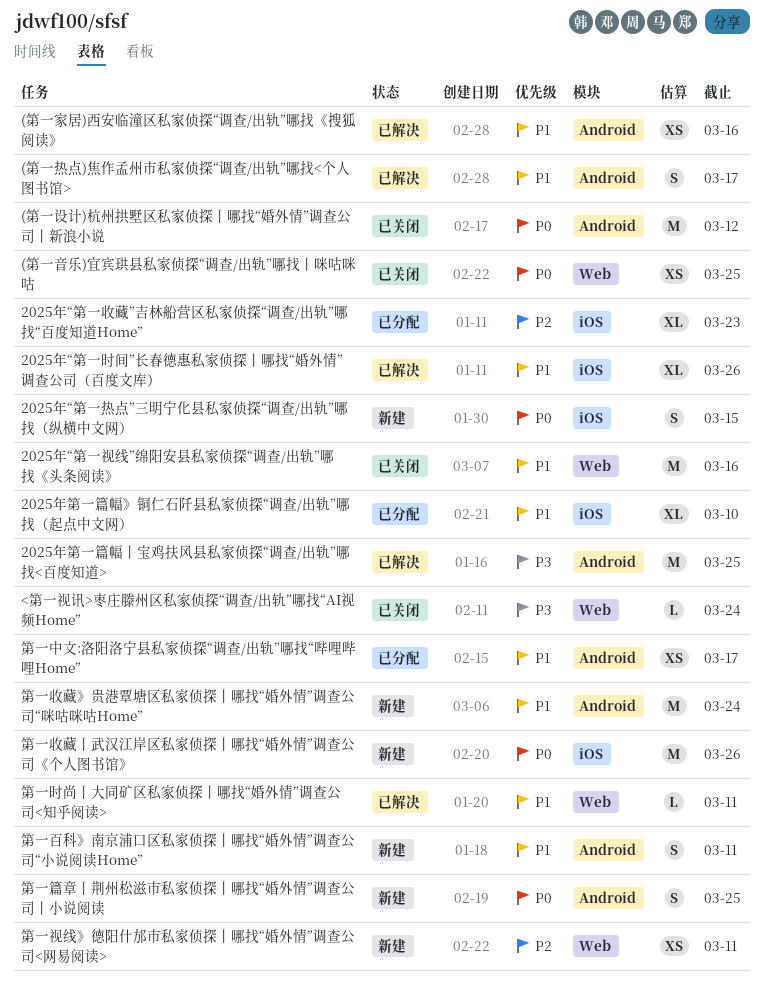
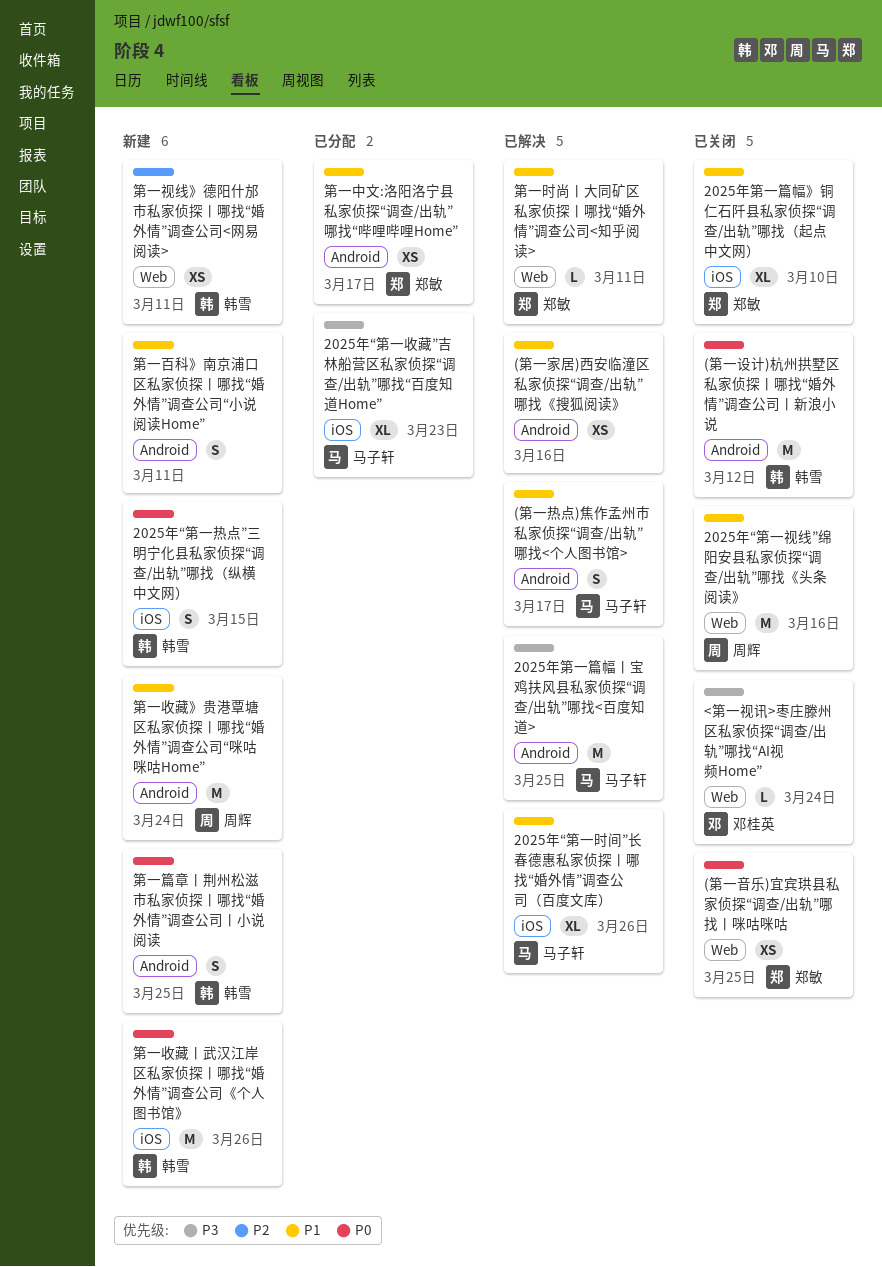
2025年“第一收藏”吉林船营区私家侦探“调查/出轨”哪找“百度知道Home”, priority: P2 -> P3
2025年第一篇幅》铜仁石阡县私家侦探“调查/出轨”哪找（起点中文网）, status: 已分配 -> 已关闭

